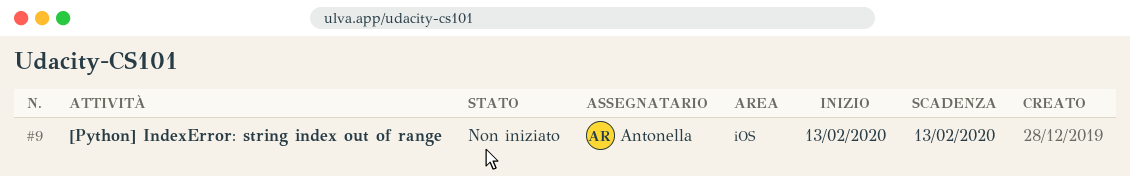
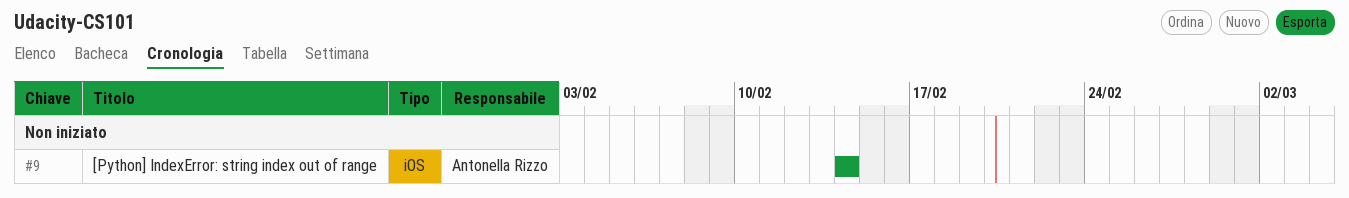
#9, start: Feb 13 -> Feb 14
#9, due: Feb 13 -> Feb 14

